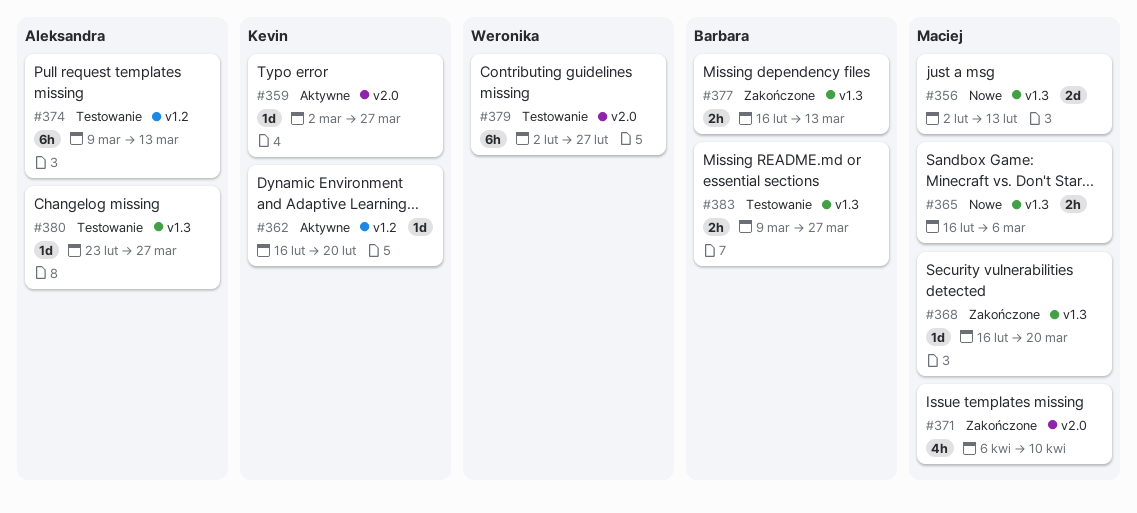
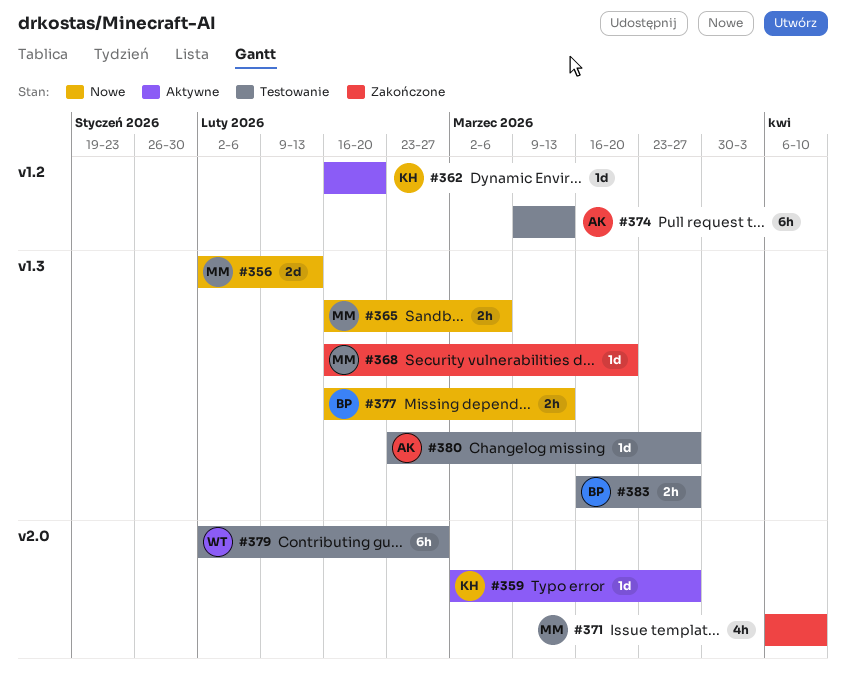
#377, status: Zakończone -> Nowe
#383, start: Mar 9 -> Mar 16

